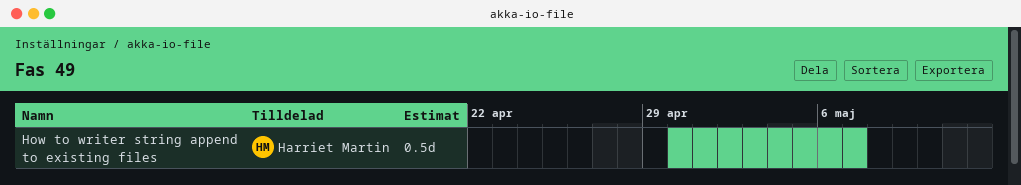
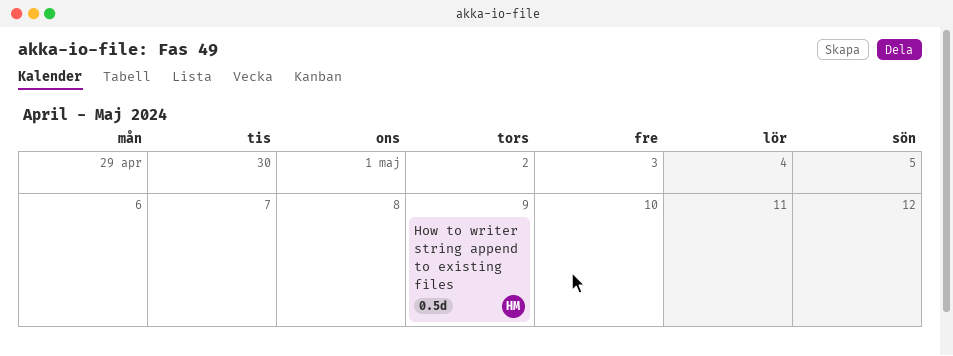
How to writer string append to existing files, due: May 7 -> May 9

